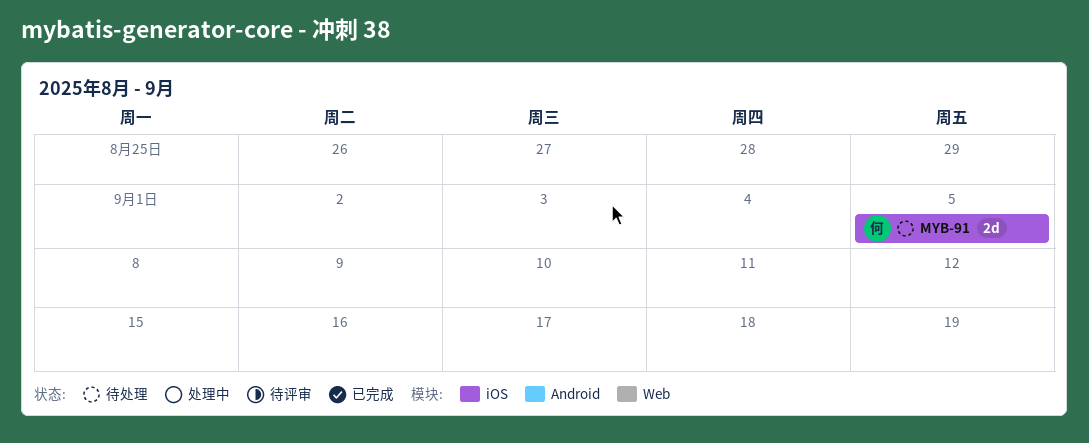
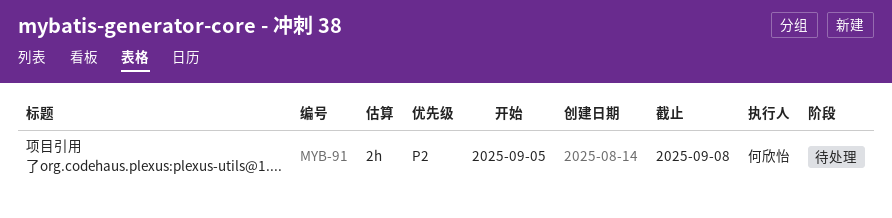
MYB-91, estimate: 2d -> 2h
MYB-91, due: Sep 5 -> Sep 8

